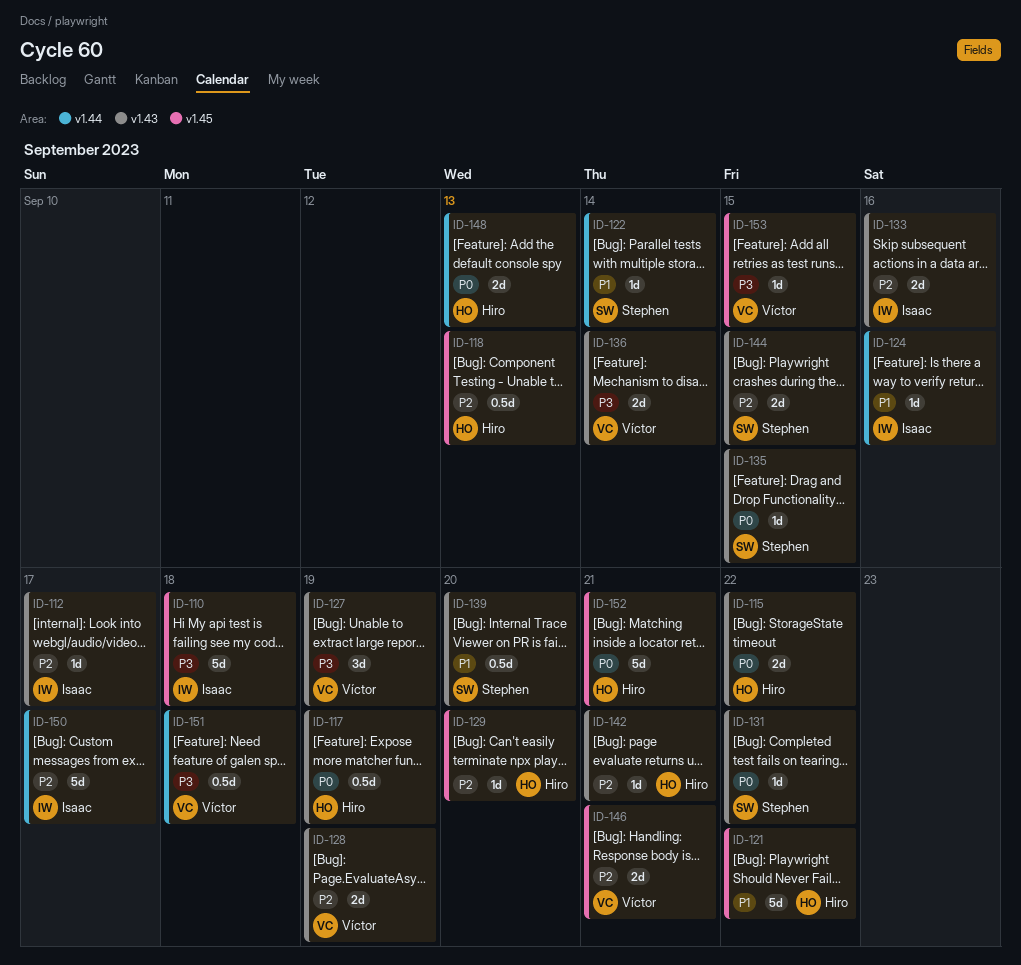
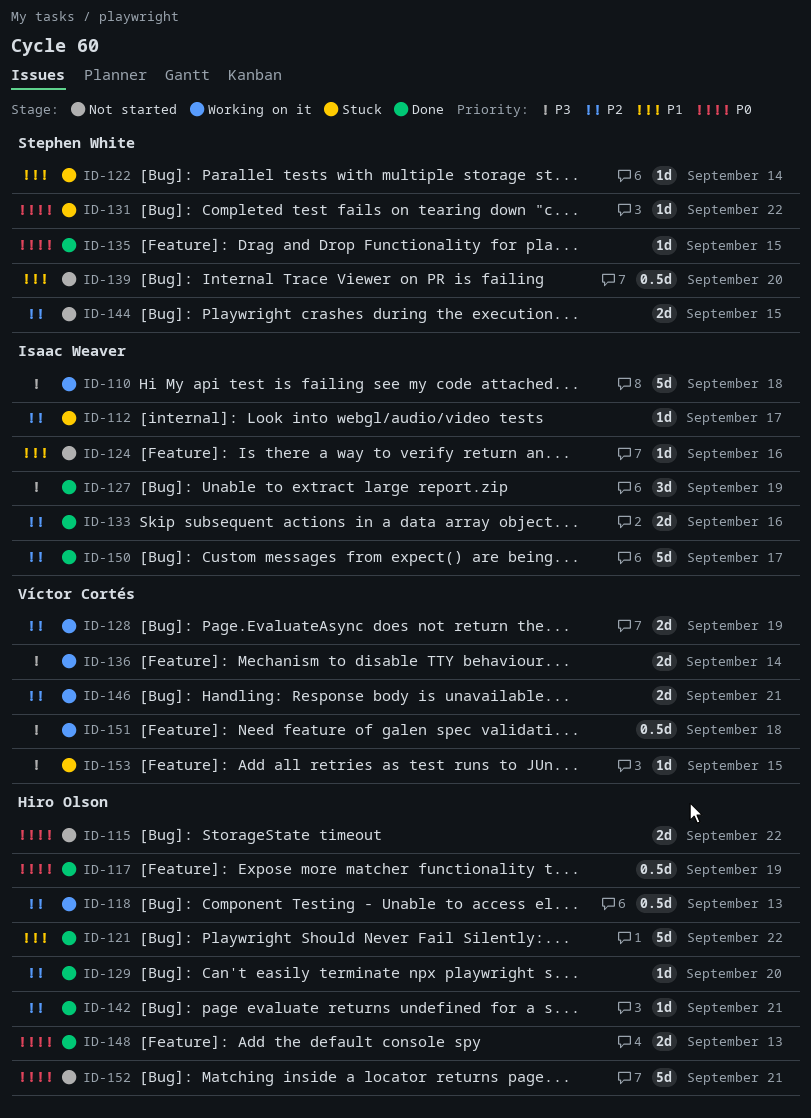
ID-127, owner: Víctor Cortés -> Isaac Weaver

